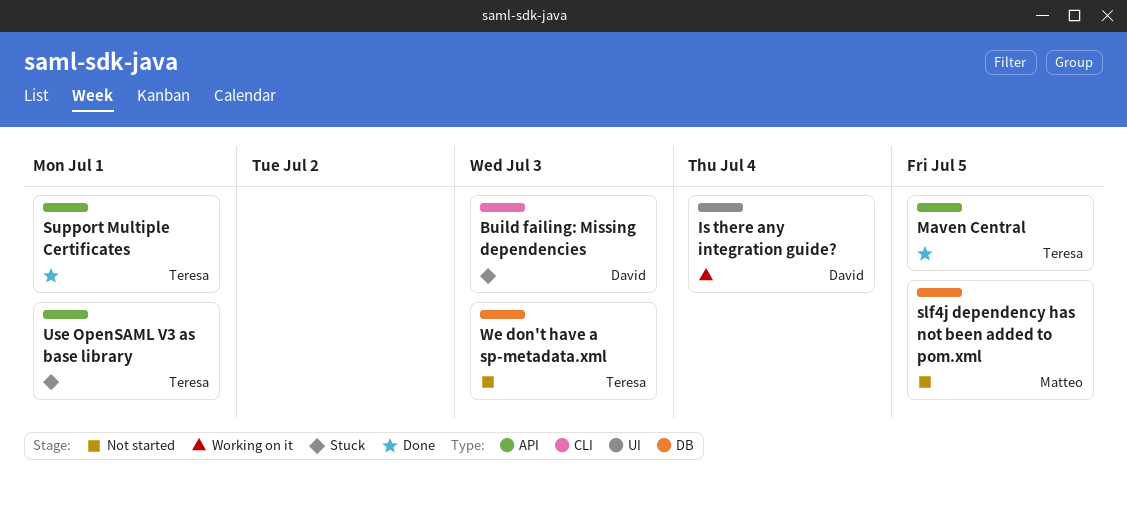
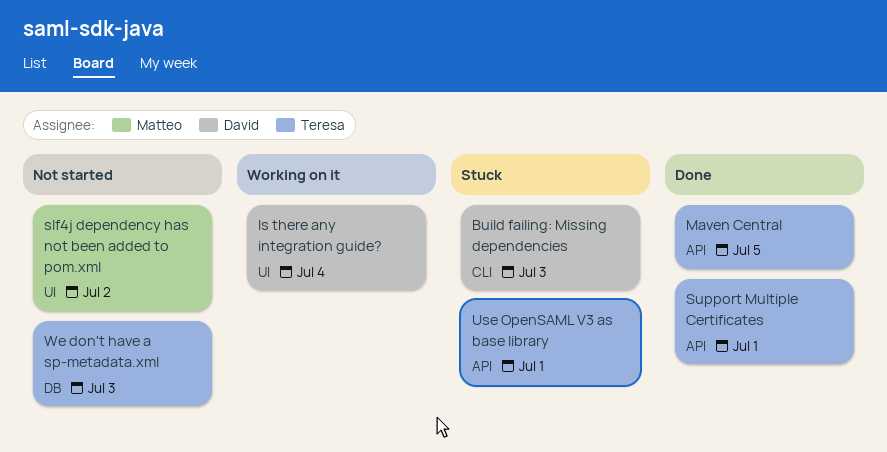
slf4j dependency has not been added to pom.xml, label: DB -> UI
slf4j dependency has not been added to pom.xml, due: Jul 5 -> Jul 2

